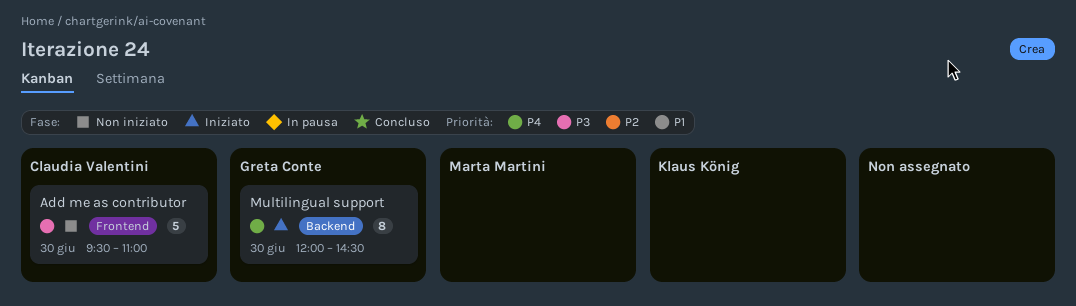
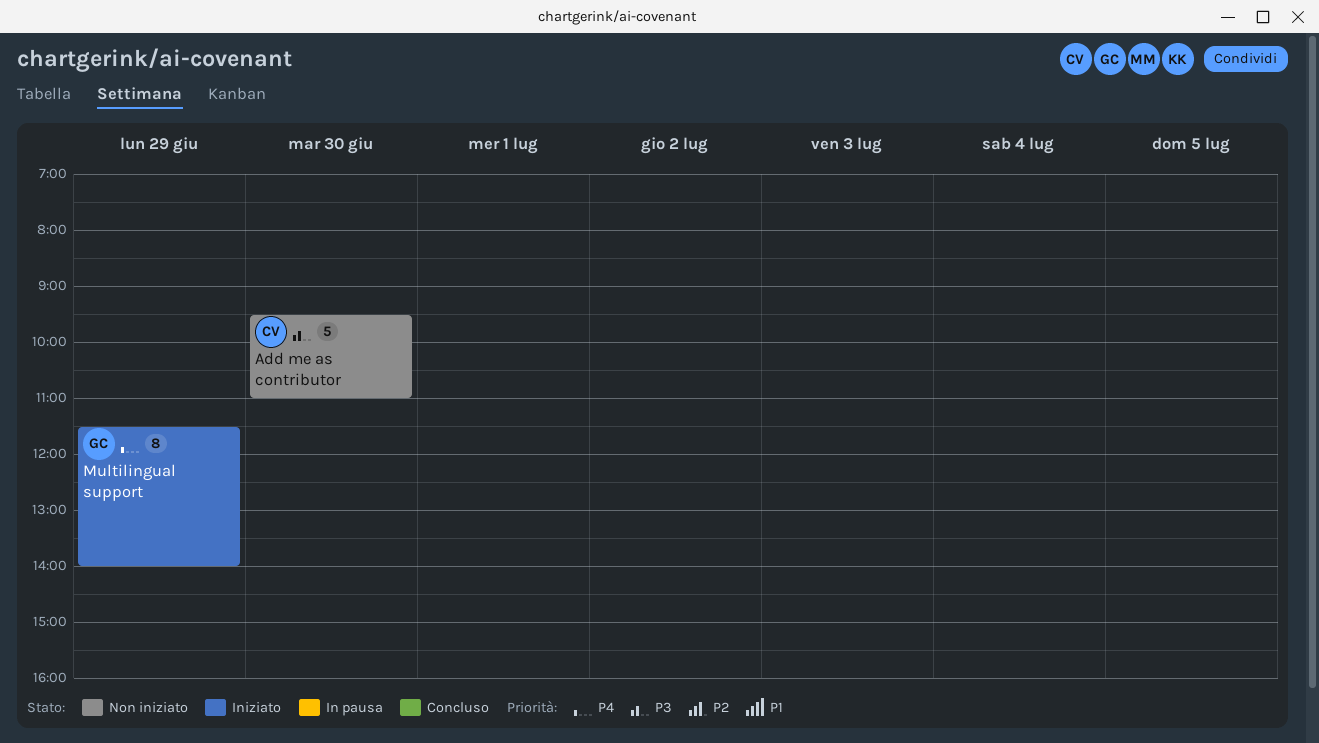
Multilingual support, day: Jun 30 -> Jun 29
Multilingual support, begins: 12:00 -> 11:30
Multilingual support, ends: 14:30 -> 14:00

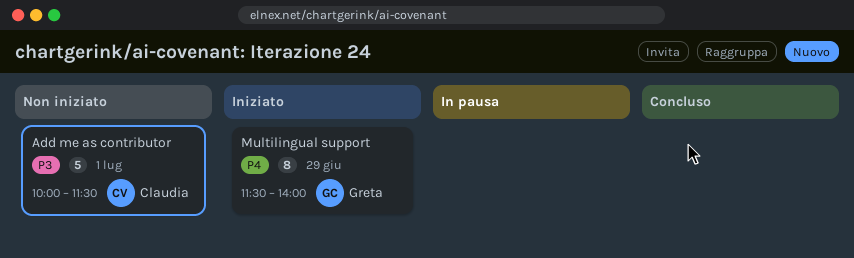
Add me as contributor, day: Jun 30 -> Jul 1
Add me as contributor, begins: 09:30 -> 10:00
Add me as contributor, ends: 11:00 -> 11:30

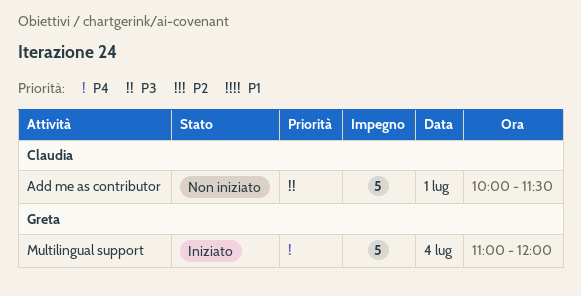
Multilingual support, estimate: 8 -> 5
Multilingual support, day: Jun 29 -> Jul 4
Multilingual support, begins: 11:30 -> 11:00
Multilingual support, ends: 14:00 -> 12:00

